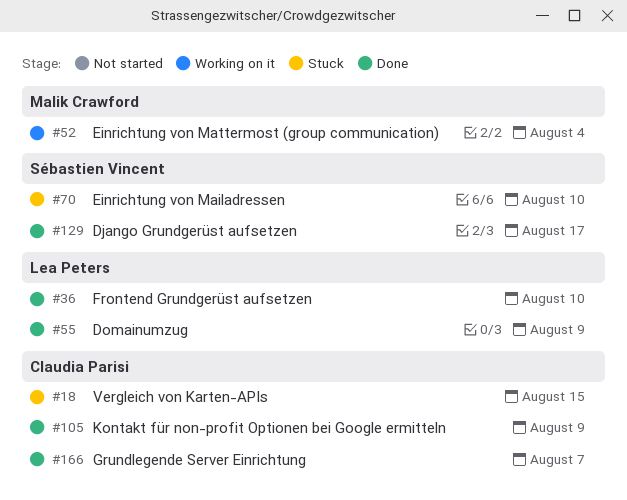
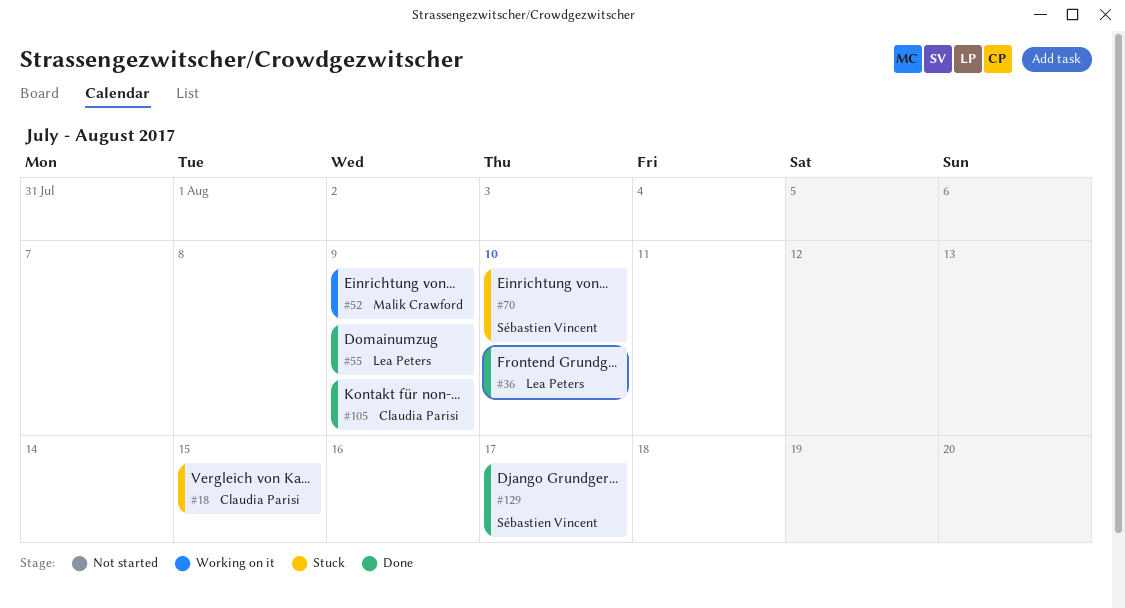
#52, due: Aug 4 -> Aug 9
#166: present -> none

